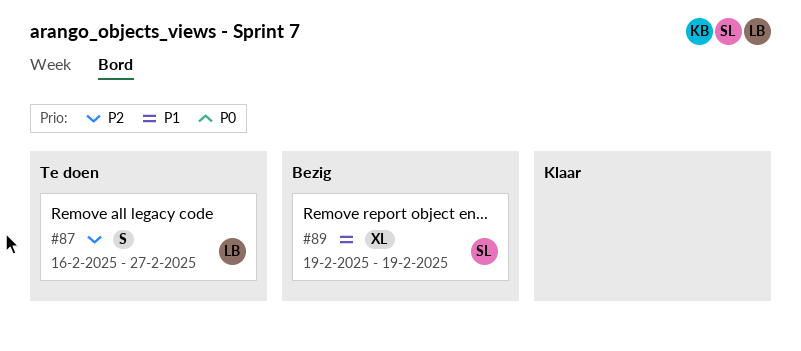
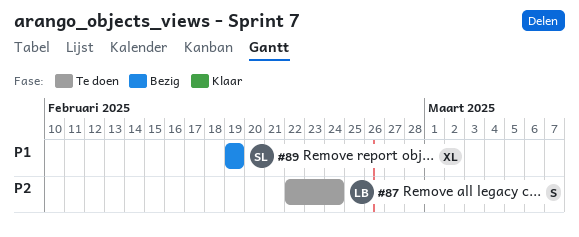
#87, start: Feb 16 -> Feb 22
#87, due: Feb 27 -> Feb 24

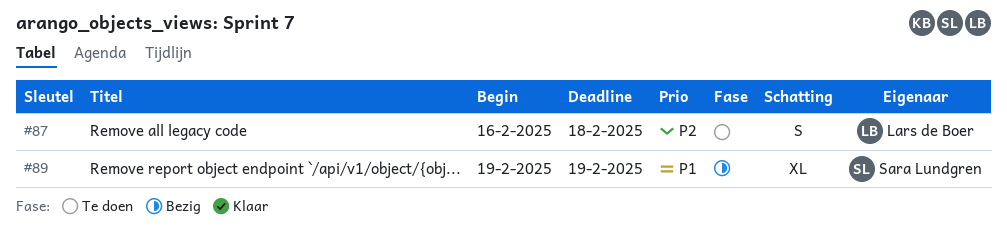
#87, start: Feb 22 -> Feb 16
#87, due: Feb 24 -> Feb 18

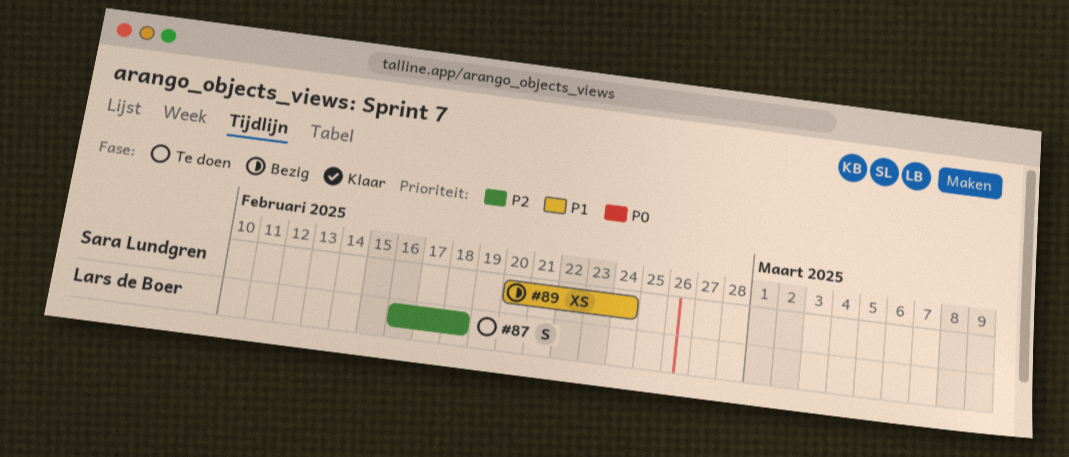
#89, estimate: XL -> XS
#89, start: Feb 19 -> Feb 20
#89, due: Feb 19 -> Feb 24

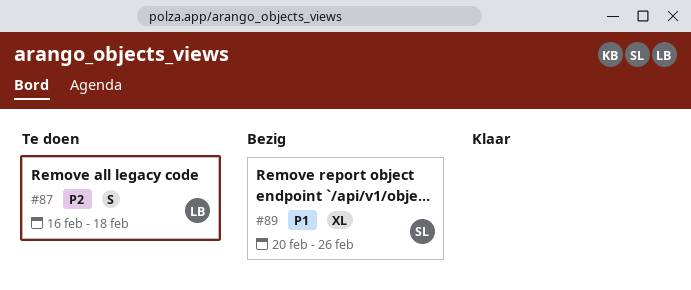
#89, estimate: XS -> XL
#89, due: Feb 24 -> Feb 26

